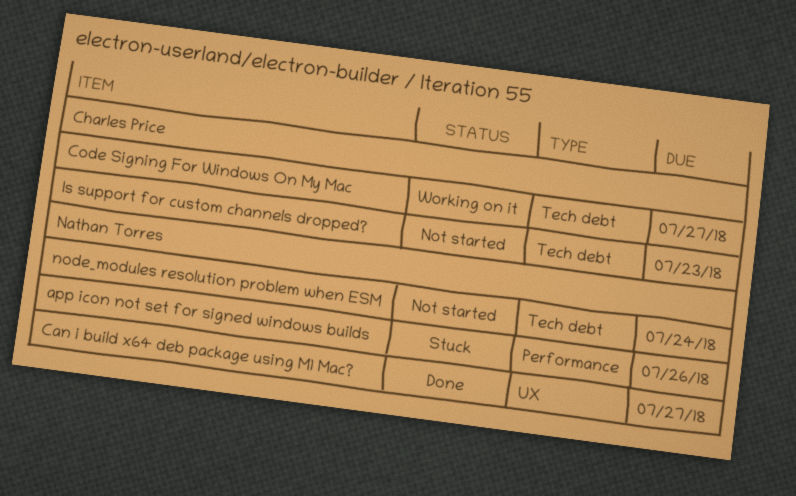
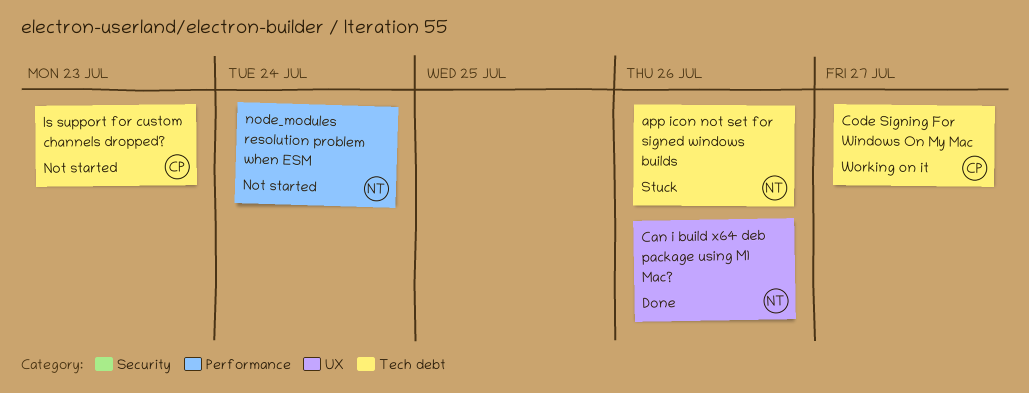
app icon not set for signed windows builds, label: Performance -> Tech debt
Can i build x64 deb package using M1 Mac?, due: Jul 27 -> Jul 26
node_modules resolution problem when ESM, label: Tech debt -> Performance

